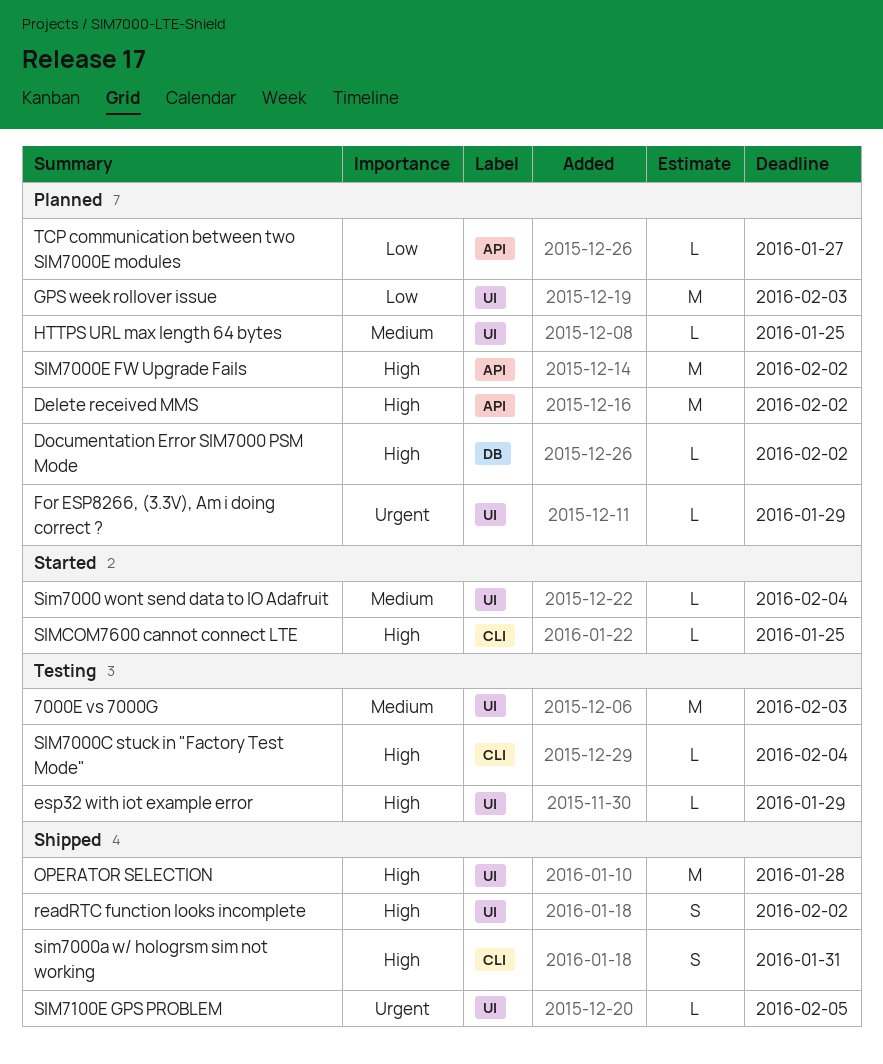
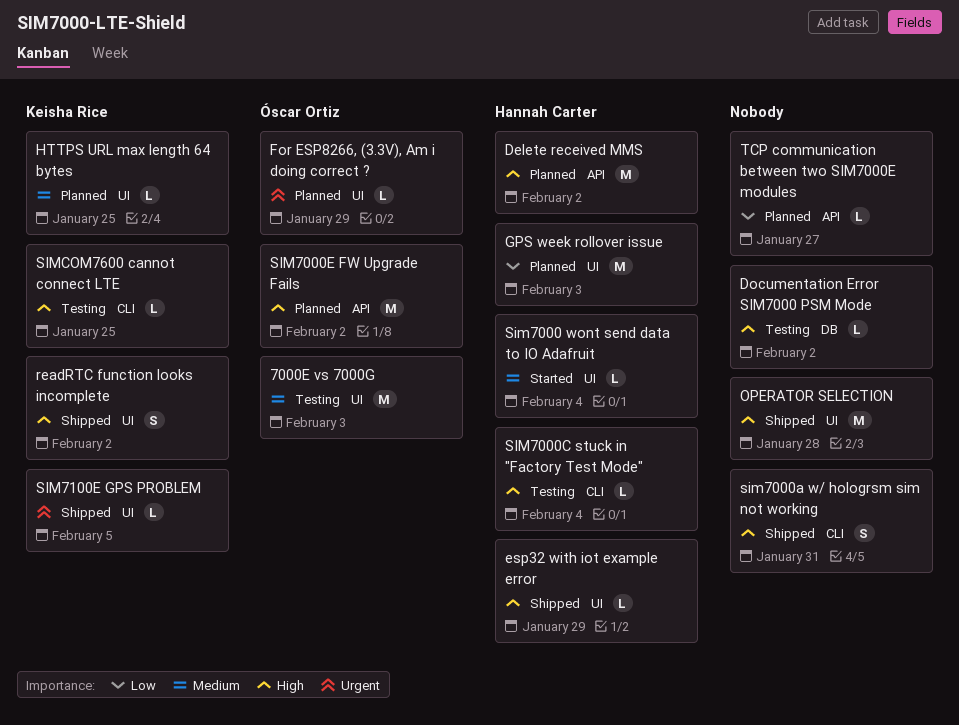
Documentation Error SIM7000 PSM Mode, status: Planned -> Testing
esp32 with iot example error, status: Testing -> Shipped
SIMCOM7600 cannot connect LTE, status: Started -> Testing

